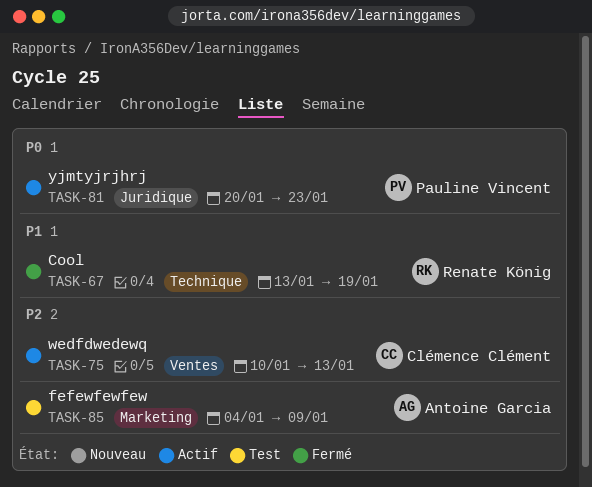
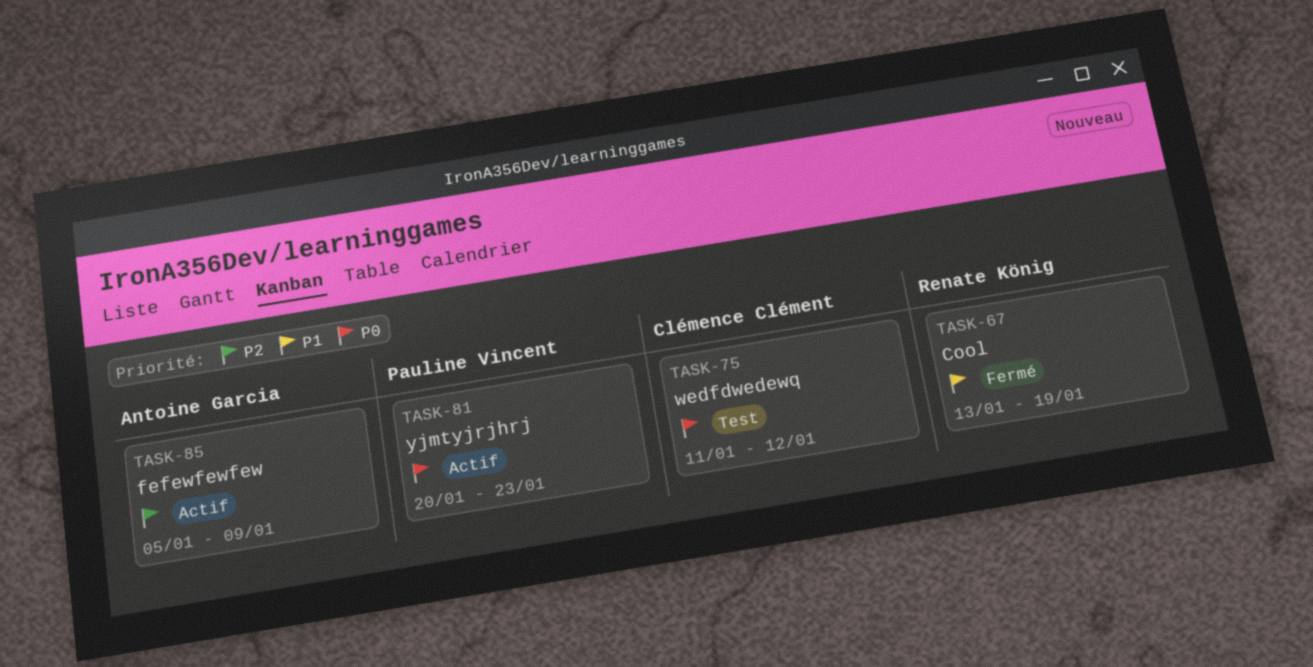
TASK-75, status: Actif -> Test
TASK-75, priority: P2 -> P0
TASK-75, start: Jan 10 -> Jan 11
TASK-75, due: Jan 13 -> Jan 12
TASK-85, status: Test -> Actif
TASK-85, start: Jan 4 -> Jan 5

